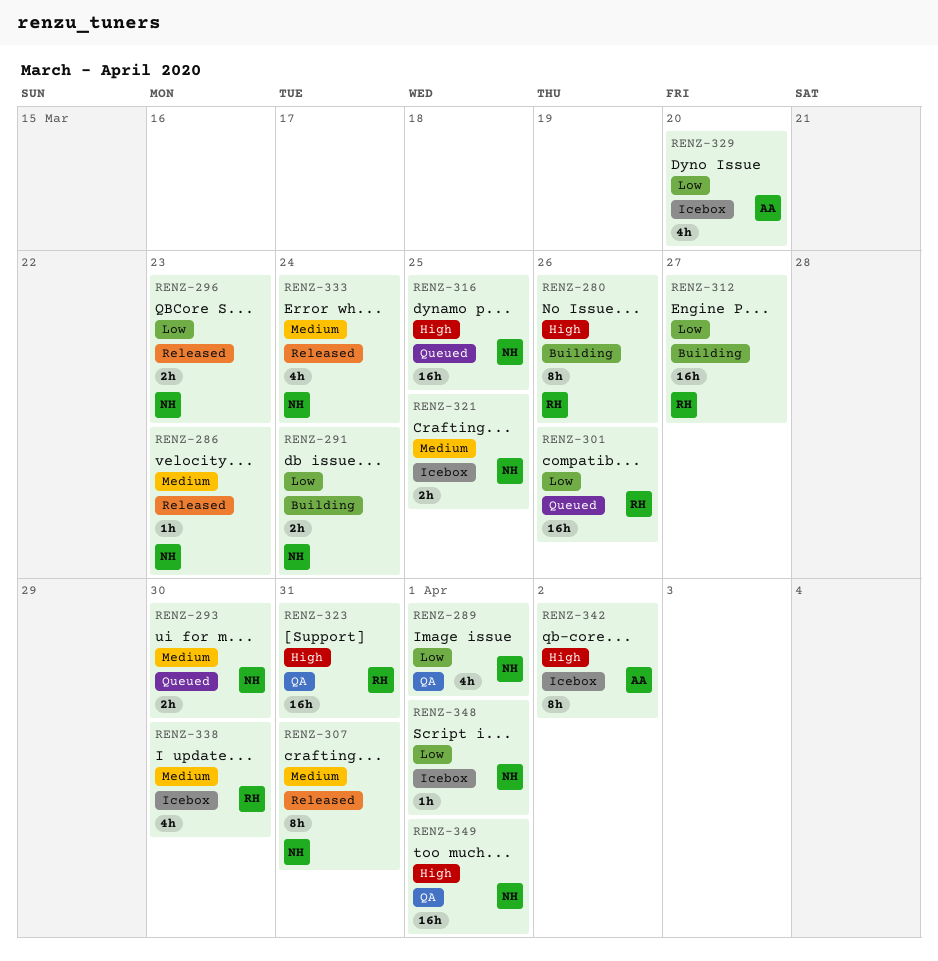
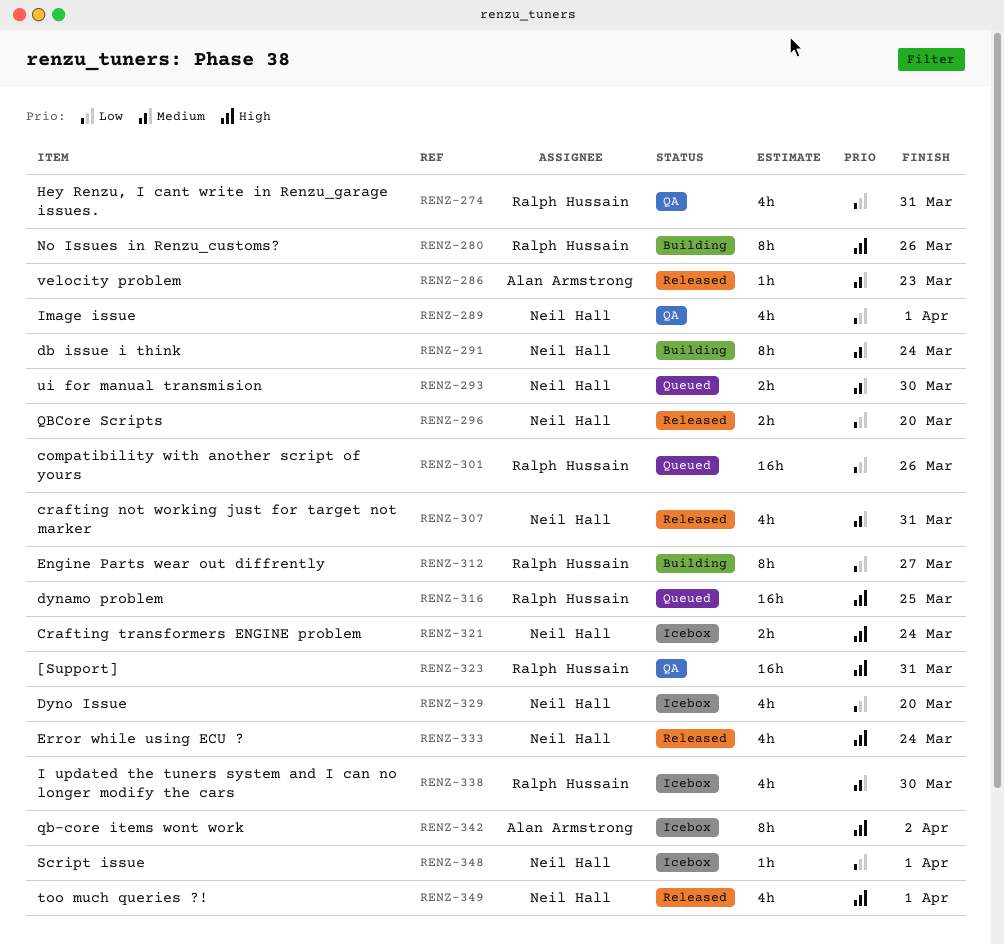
RENZ-274: none -> present
RENZ-286, owner: Neil Hall -> Alan Armstrong
RENZ-291, priority: Low -> Medium
RENZ-291, estimate: 2h -> 8h
RENZ-296, due: Mar 23 -> Mar 20
RENZ-307, estimate: 8h -> 4h
RENZ-312, estimate: 16h -> 8h
RENZ-316, owner: Neil Hall -> Ralph Hussain
RENZ-321, priority: Medium -> High
RENZ-321, due: Mar 25 -> Mar 24
RENZ-329, owner: Alan Armstrong -> Neil Hall
RENZ-333, priority: Medium -> High
RENZ-349, status: QA -> Released
RENZ-349, estimate: 16h -> 4h

